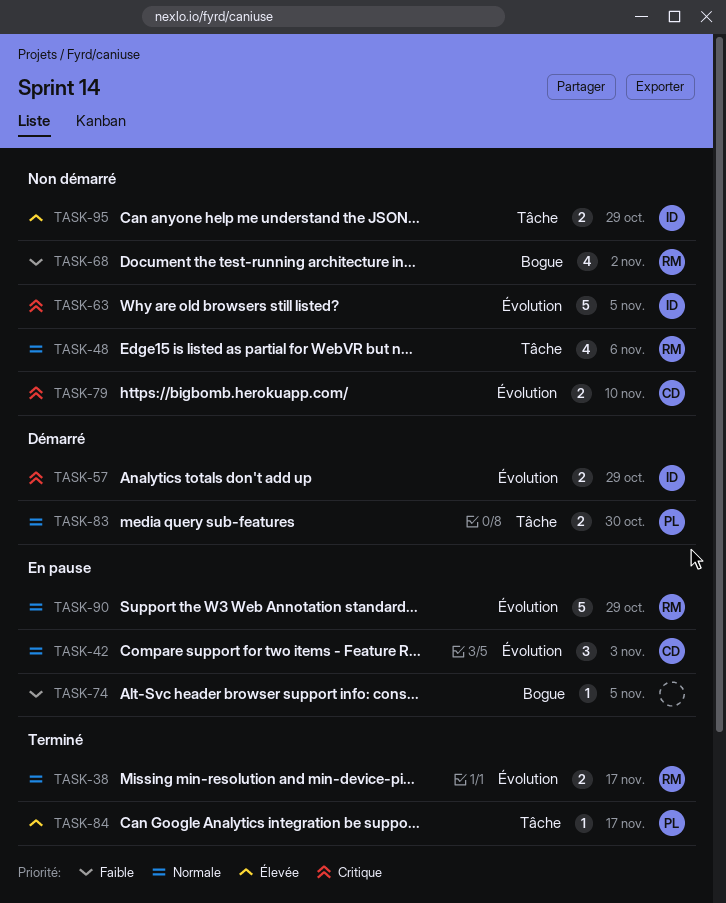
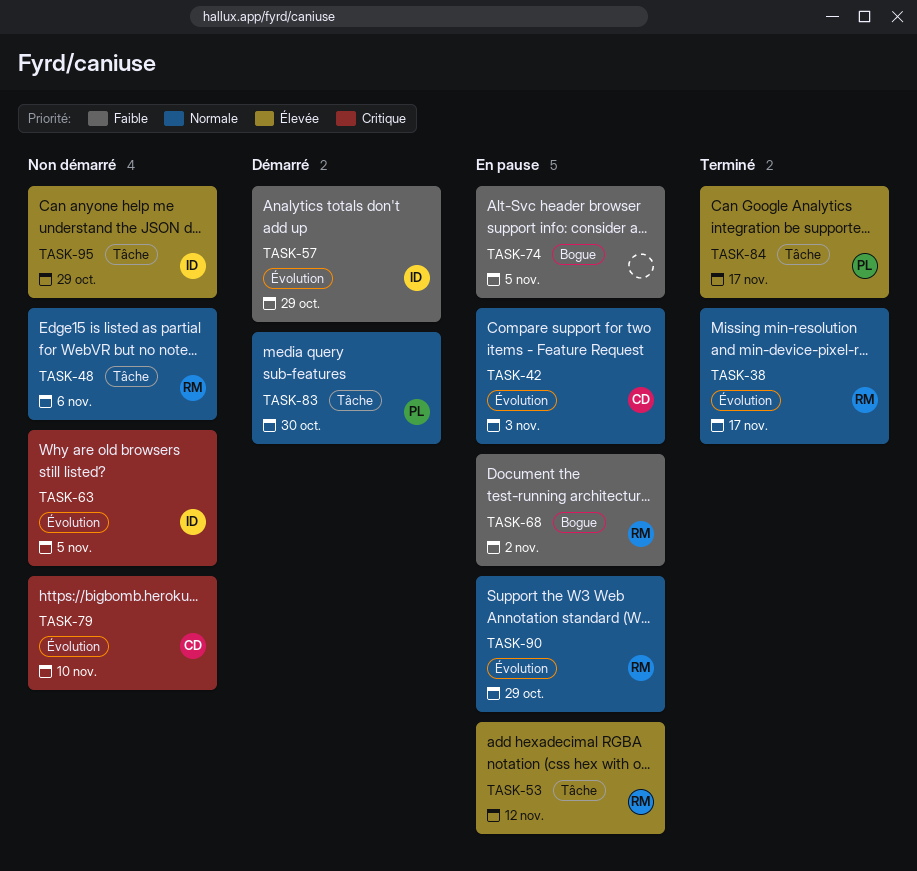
TASK-53: none -> present
TASK-57, priority: Critique -> Faible
TASK-68, status: Non démarré -> En pause

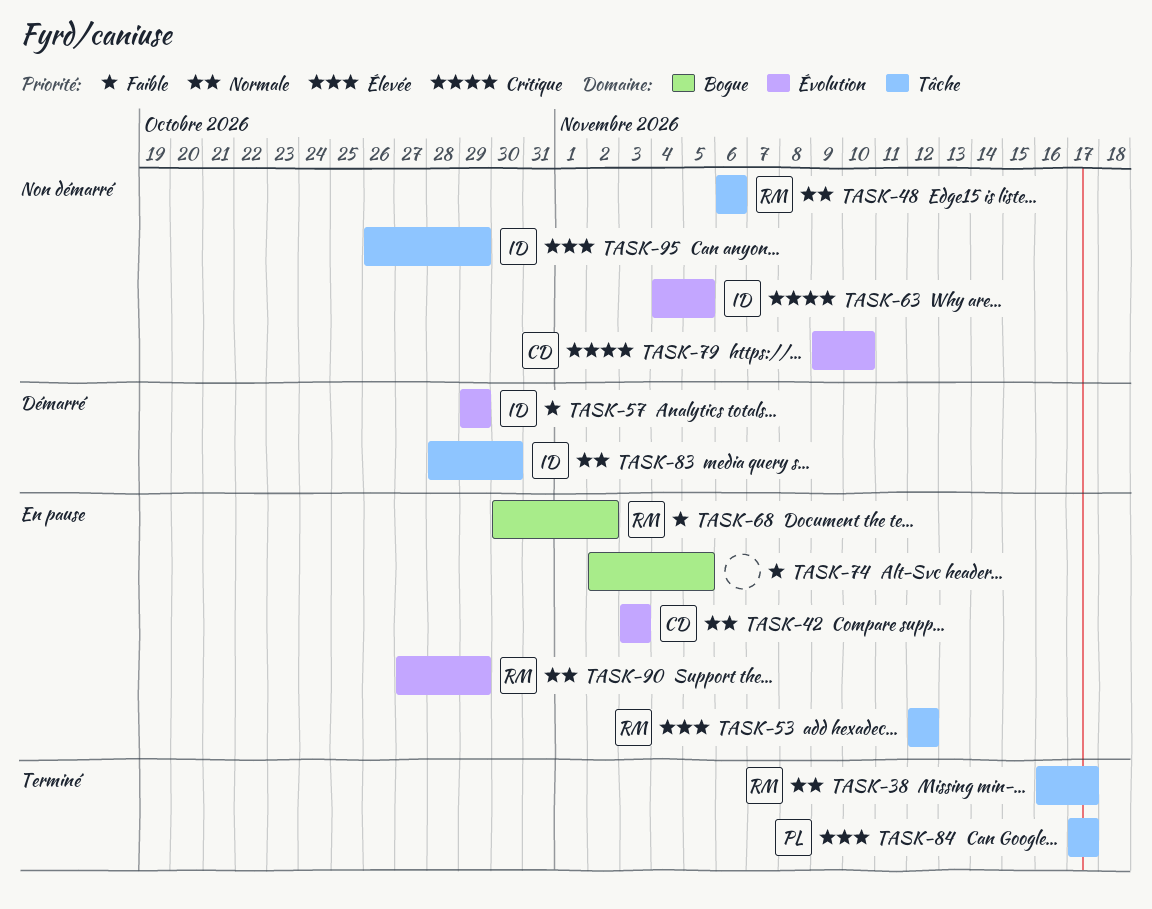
TASK-38, label: Évolution -> Tâche
TASK-83, owner: PL -> ID

